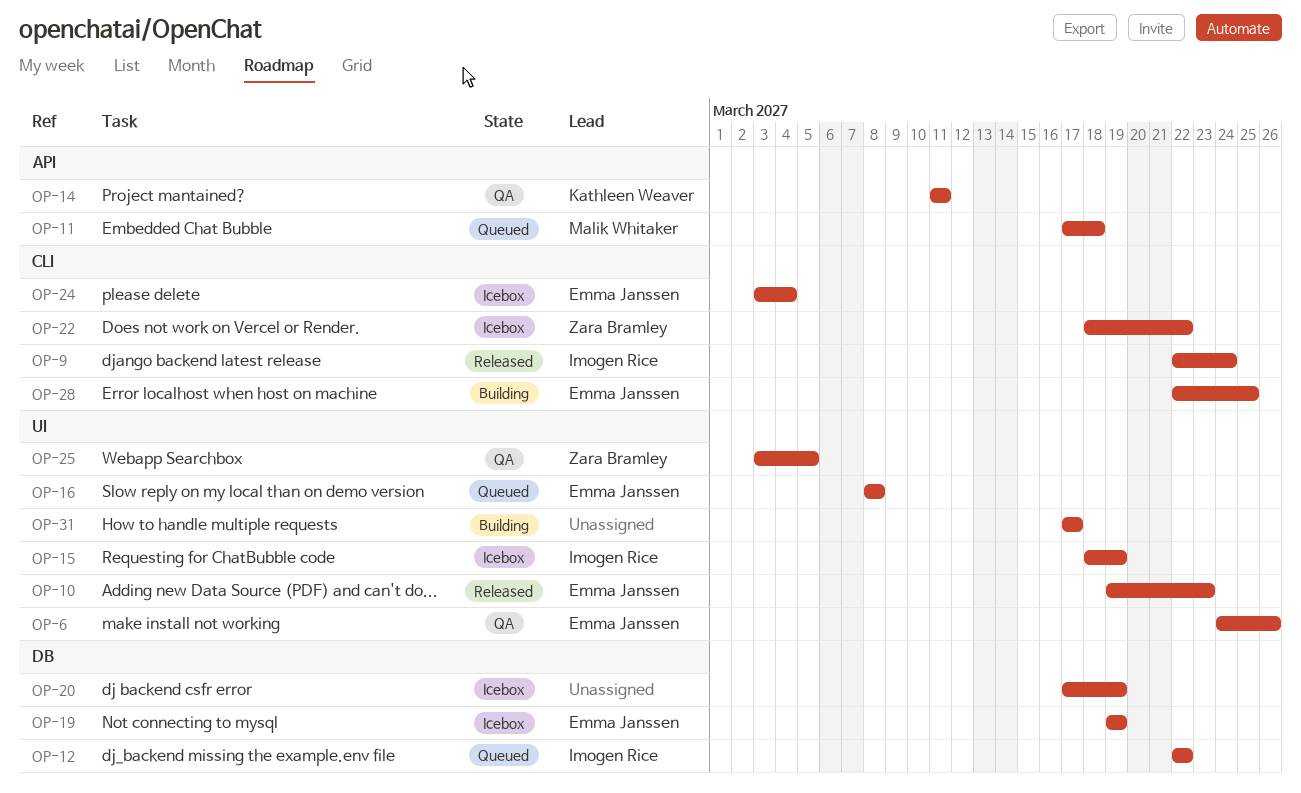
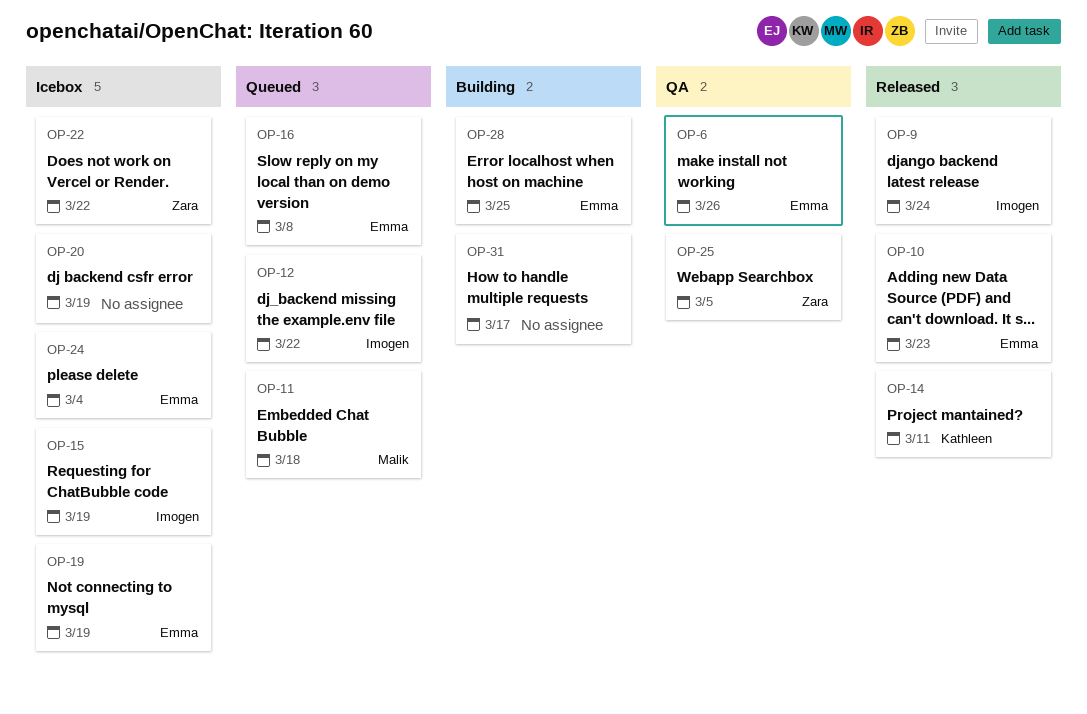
OP-14, status: QA -> Released

